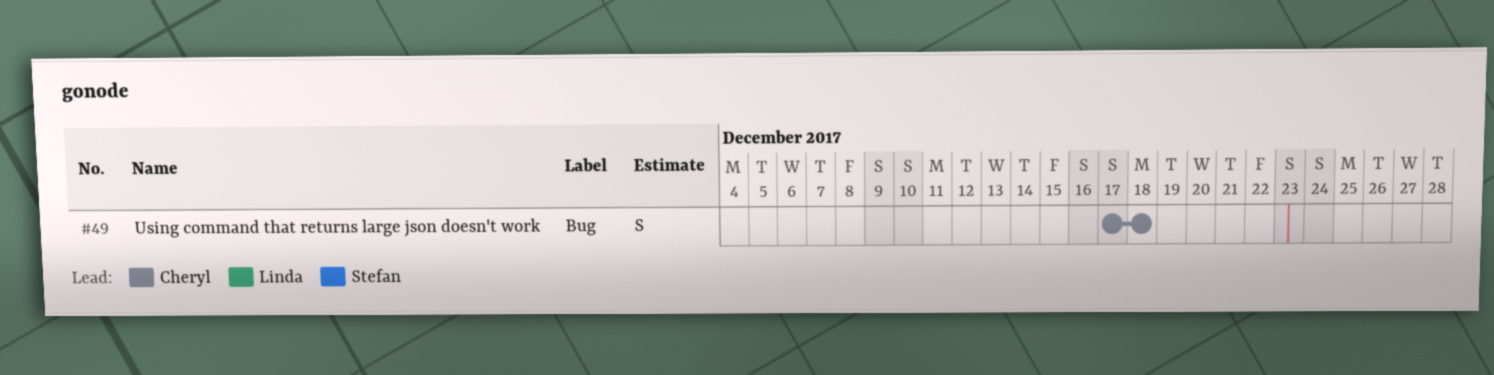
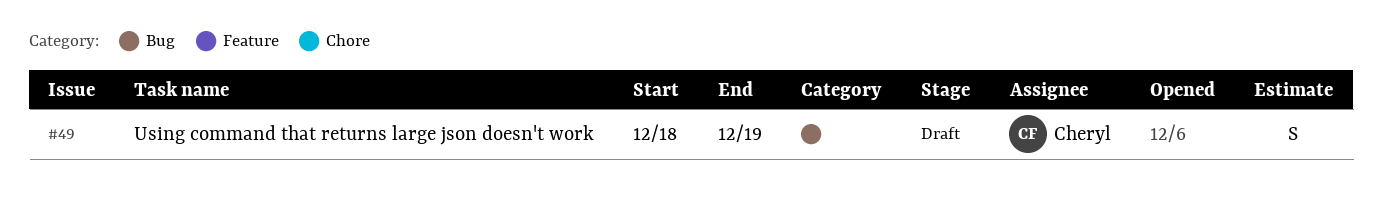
#49, start: Dec 17 -> Dec 18
#49, due: Dec 18 -> Dec 19

